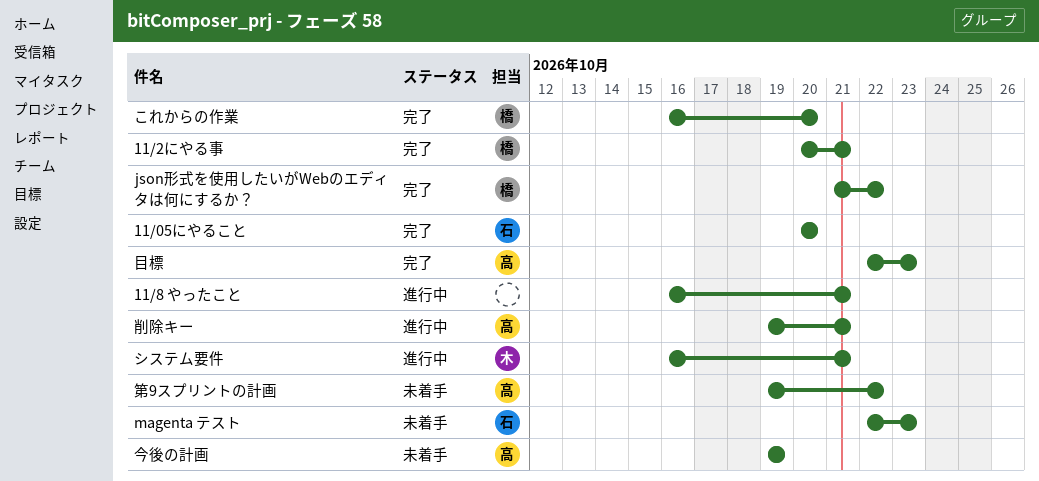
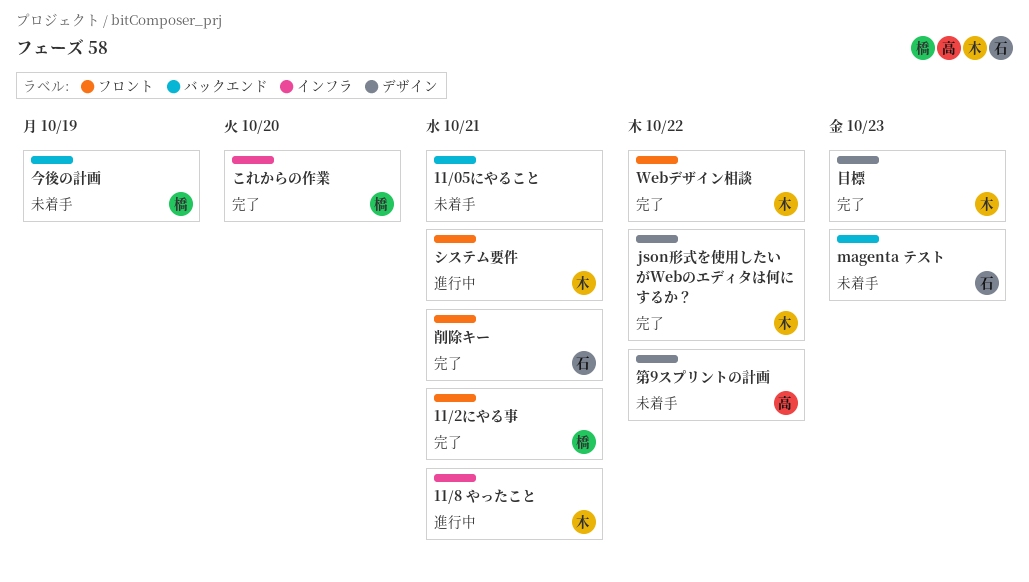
11/05にやること, status: 完了 -> 未着手
11/05にやること, owner: 石 -> none
11/05にやること, due: Oct 20 -> Oct 21
11/8 やったこと, owner: none -> 木
json形式を使用したいがWebのエディタは何にするか？, owner: 橋 -> 木
Webデザイン相談: none -> present
今後の計画, owner: 高 -> 橋
削除キー, status: 進行中 -> 完了
削除キー, owner: 高 -> 石
目標, owner: 高 -> 木

